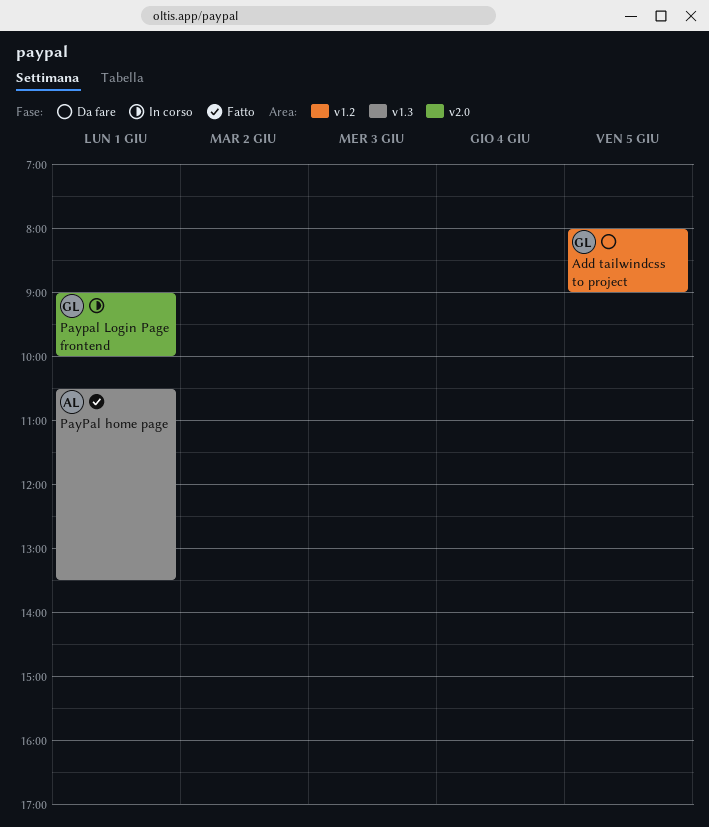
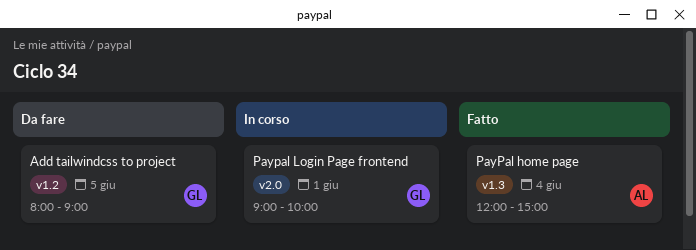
PayPal home page, day: Jun 1 -> Jun 4
PayPal home page, begins: 10:30 -> 12:00
PayPal home page, ends: 13:30 -> 15:00

